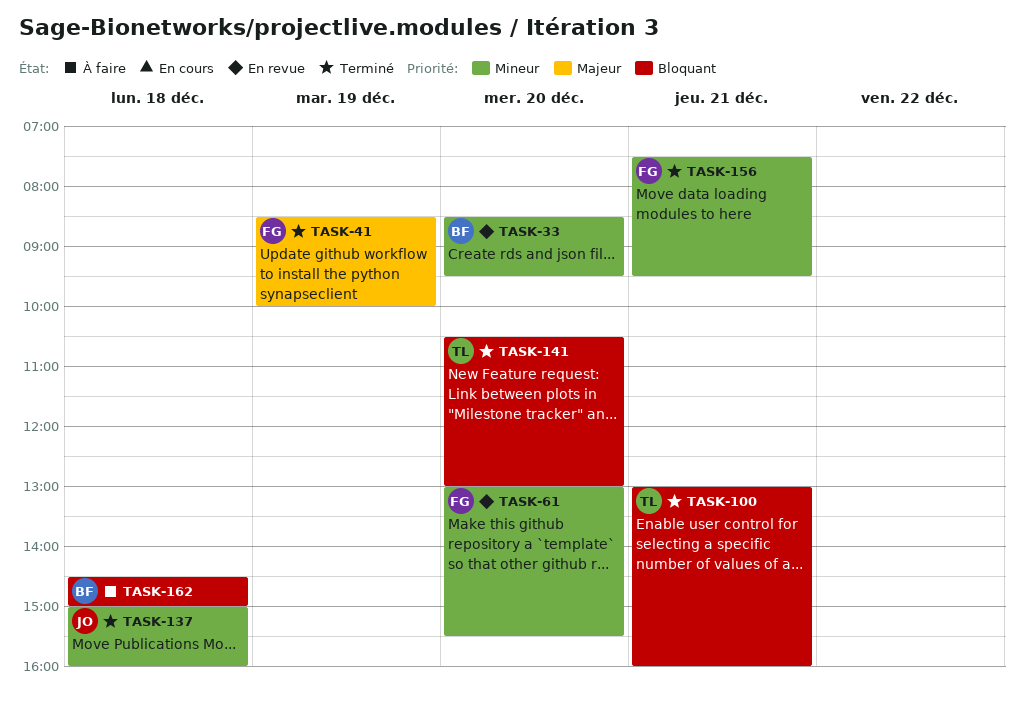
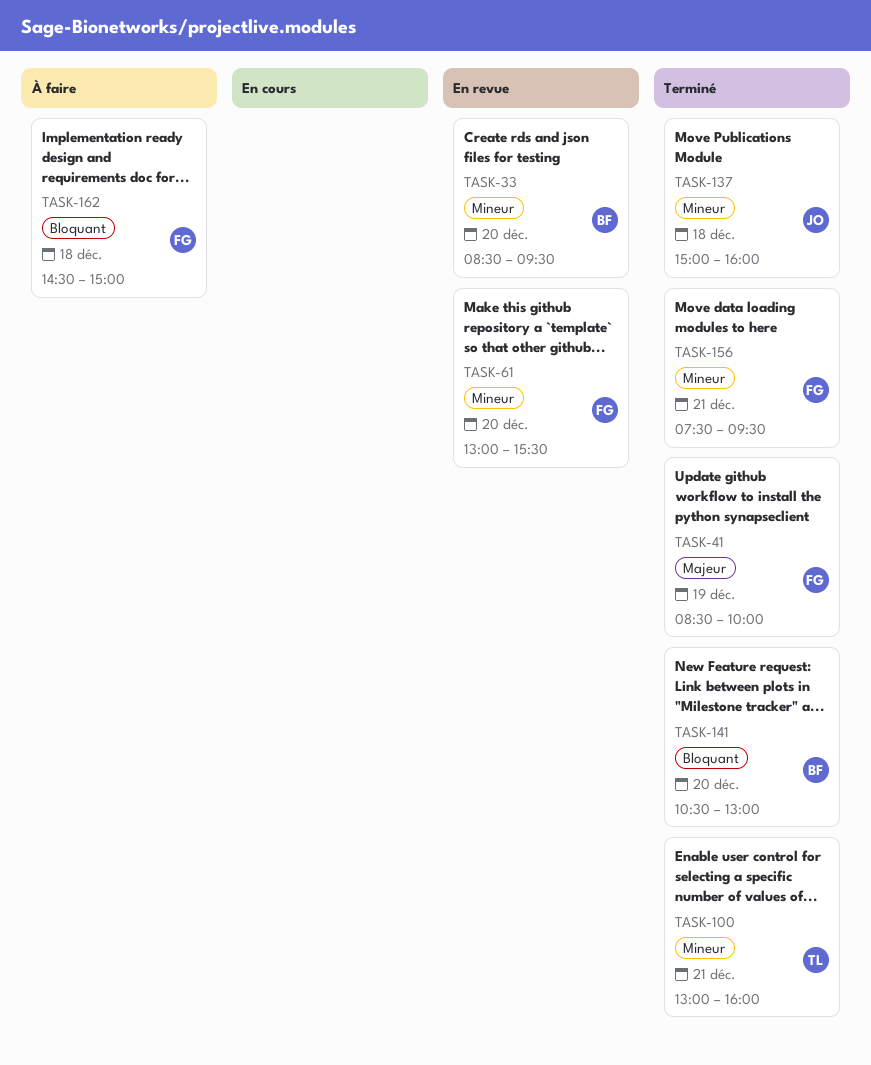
TASK-100, priority: Bloquant -> Mineur
TASK-141, owner: TL -> BF
TASK-162, owner: BF -> FG

